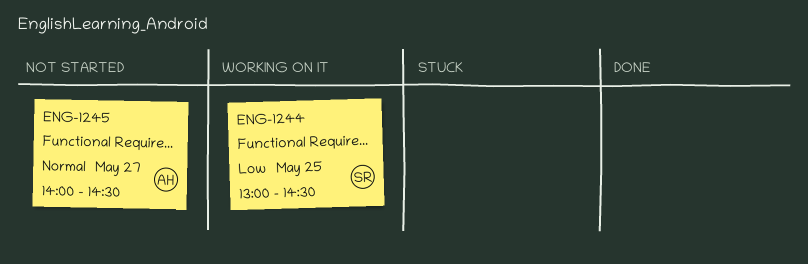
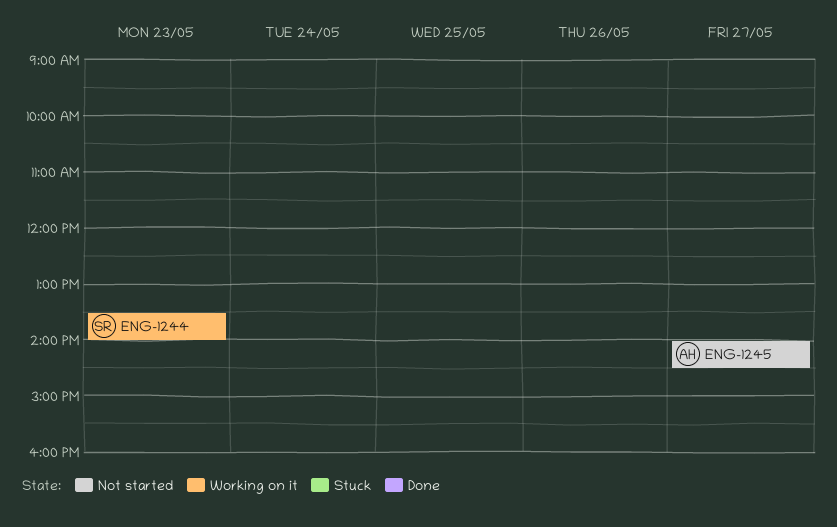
ENG-1244, day: May 25 -> May 23
ENG-1244, begins: 13:00 -> 13:30
ENG-1244, ends: 14:30 -> 14:00

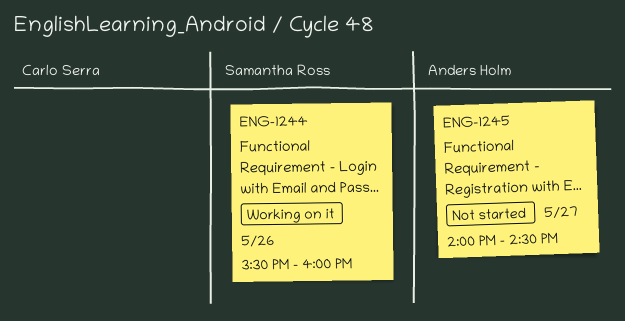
ENG-1244, day: May 23 -> May 26
ENG-1244, begins: 13:30 -> 15:30
ENG-1244, ends: 14:00 -> 16:00

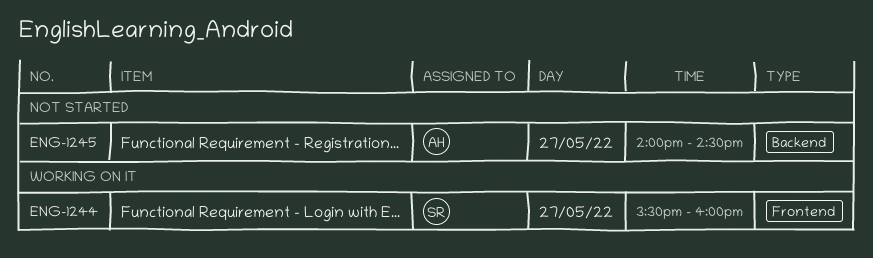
ENG-1244, day: May 26 -> May 27

